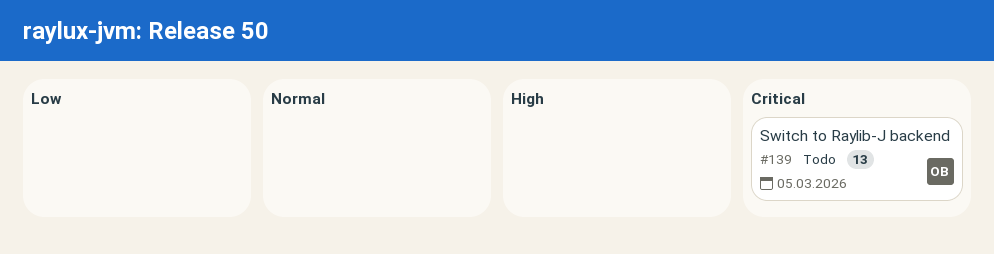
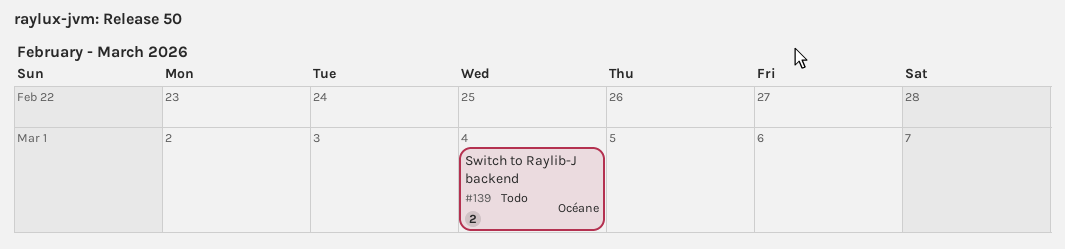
#139, estimate: 13 -> 2
#139, due: Mar 5 -> Mar 4

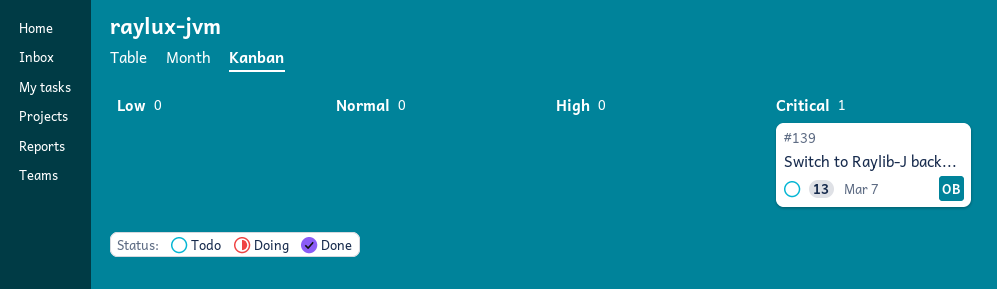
#139, estimate: 2 -> 13
#139, due: Mar 4 -> Mar 7

